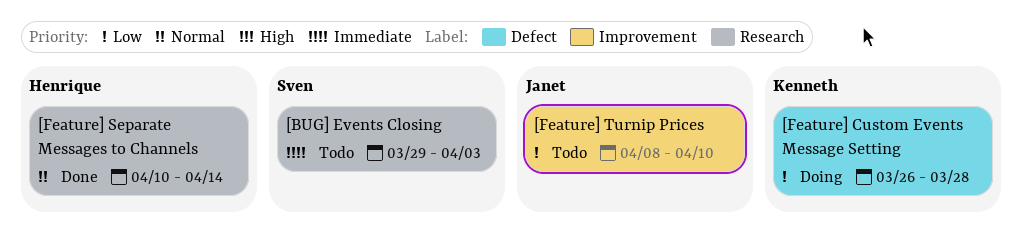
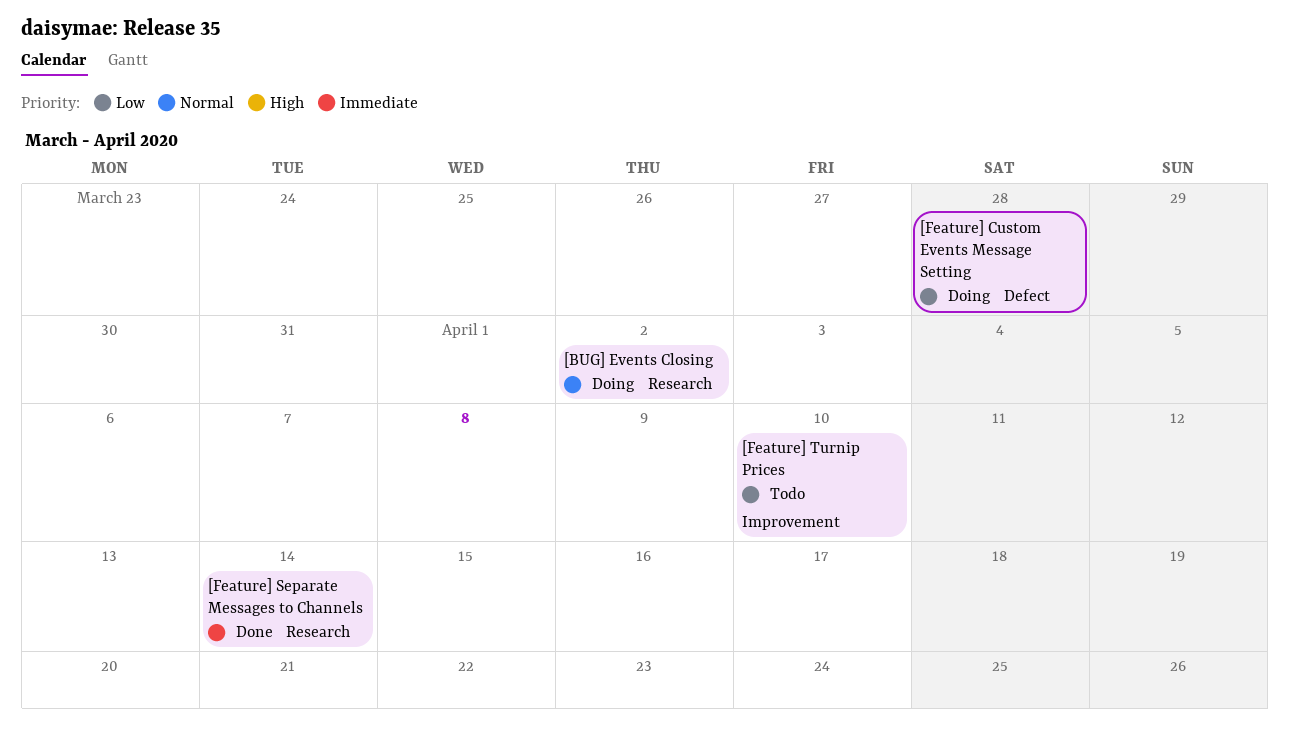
[BUG] Events Closing, status: Todo -> Doing
[BUG] Events Closing, priority: Immediate -> Normal
[BUG] Events Closing, due: Apr 3 -> Apr 2
[Feature] Separate Messages to Channels, priority: Normal -> Immediate

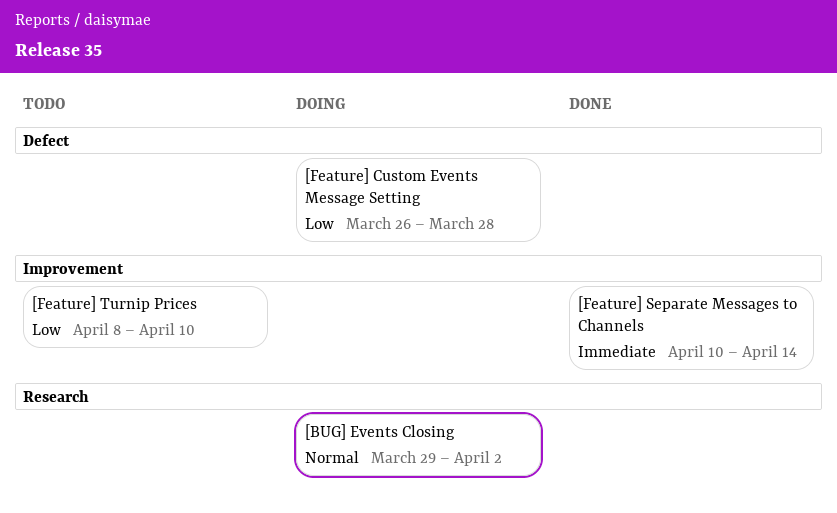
[Feature] Separate Messages to Channels, label: Research -> Improvement

